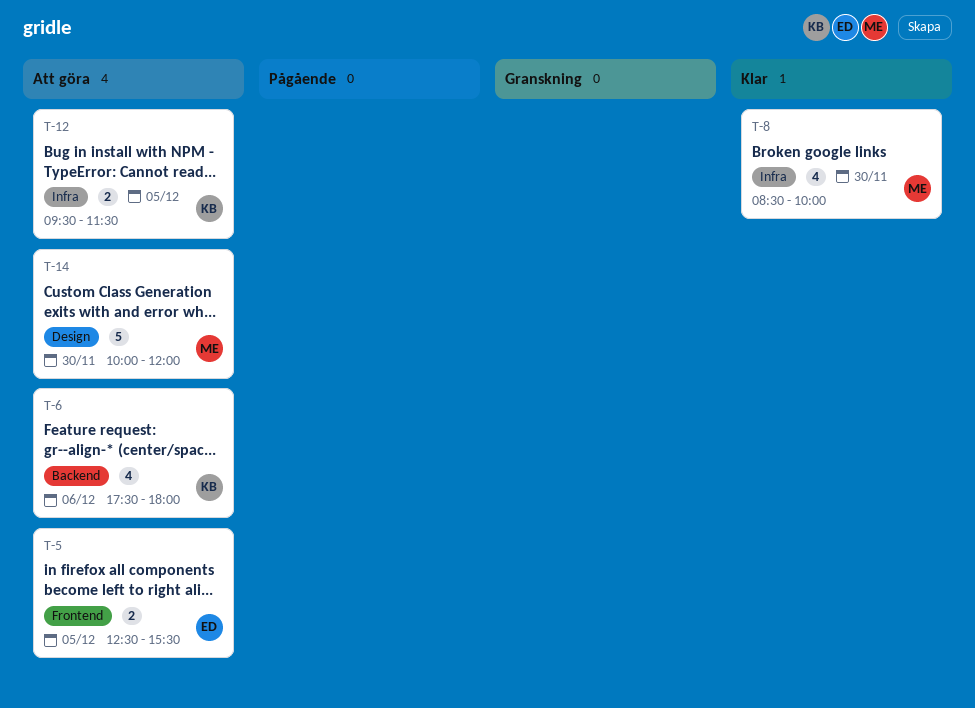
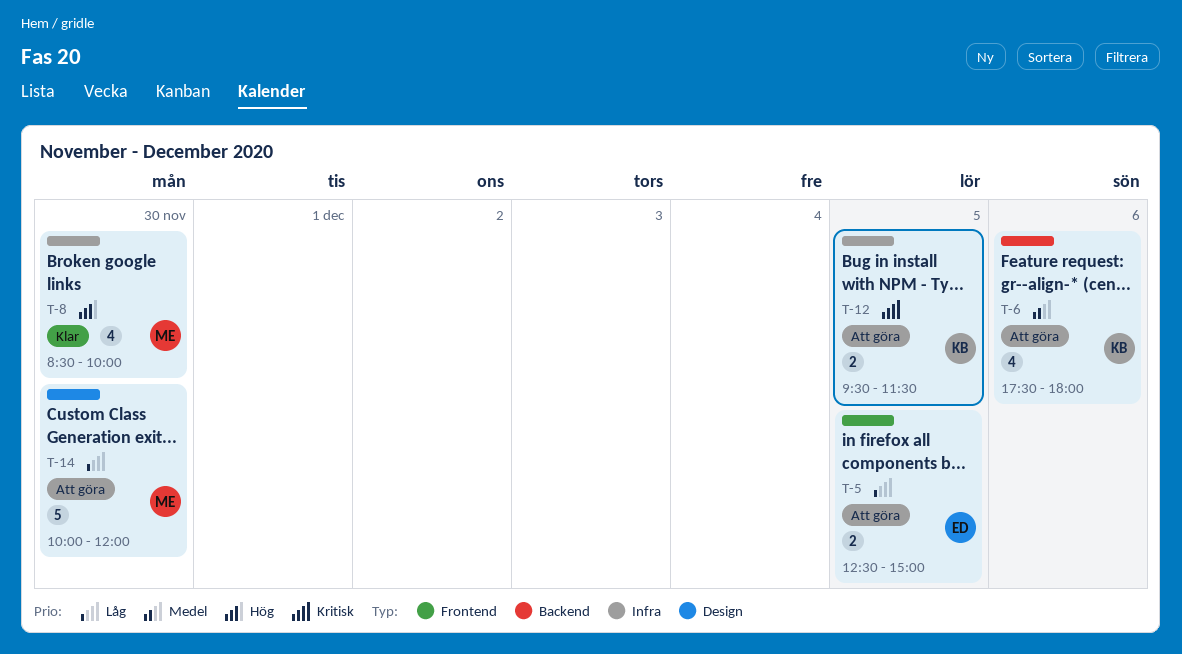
T-5, ends: 15:30 -> 15:00

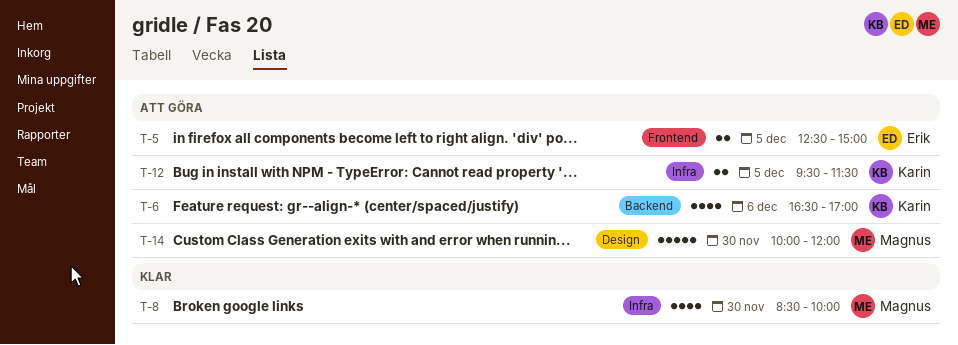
T-6, begins: 17:30 -> 16:30
T-6, ends: 18:00 -> 17:00

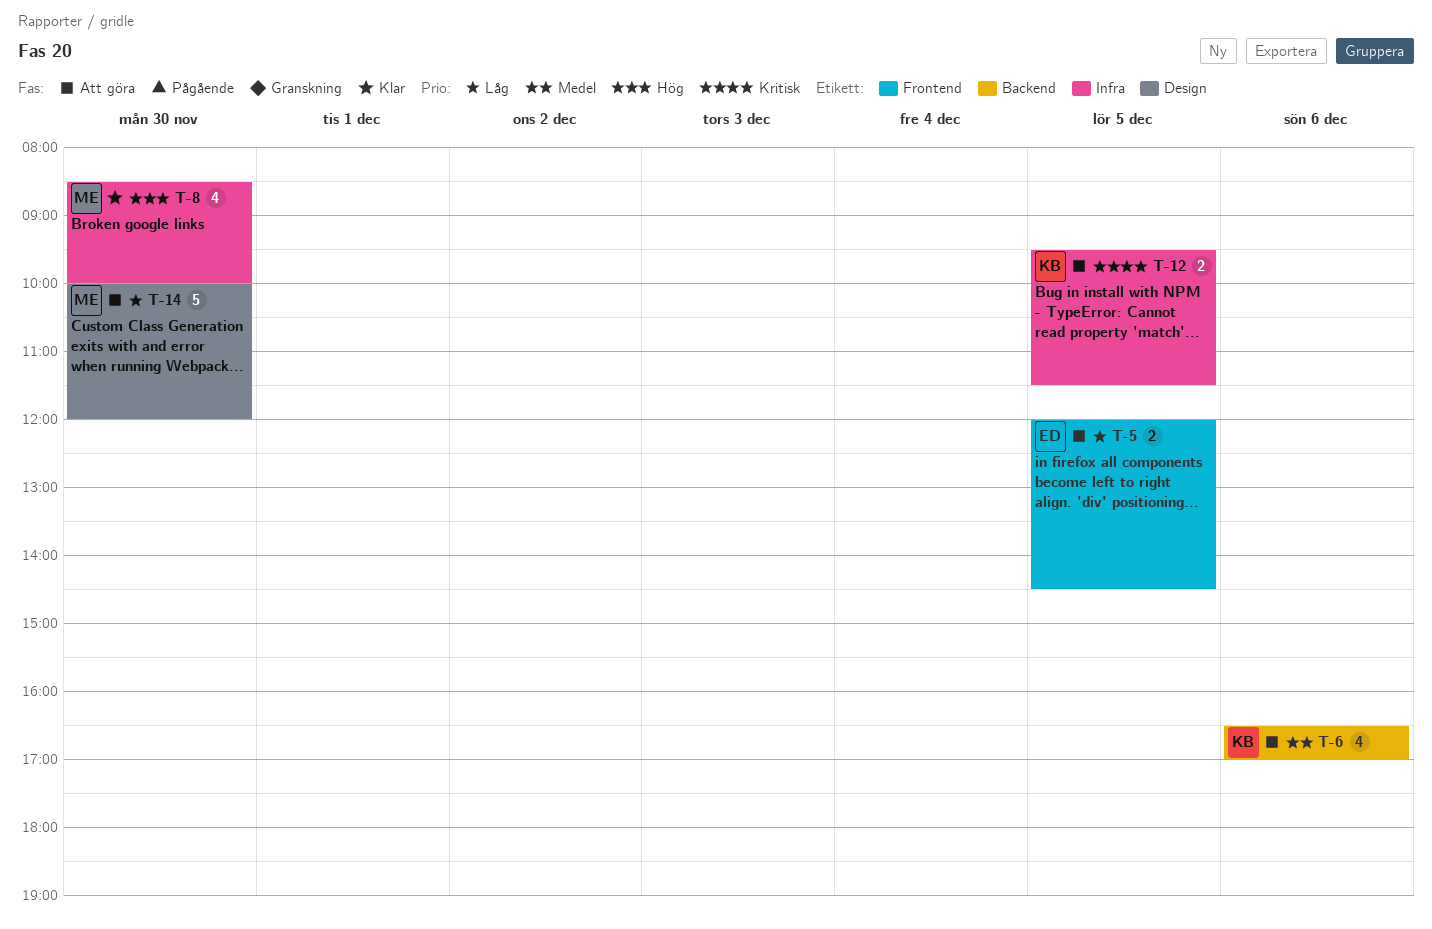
T-5, begins: 12:30 -> 12:00
T-5, ends: 15:00 -> 14:30

